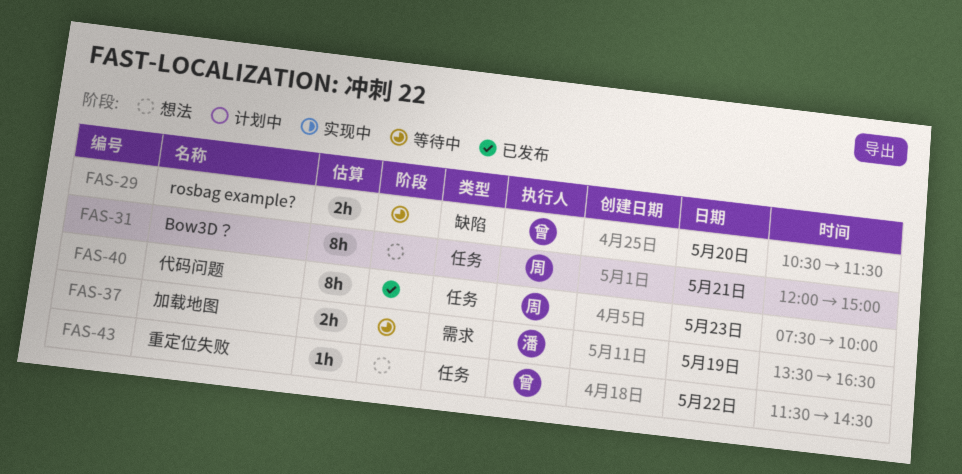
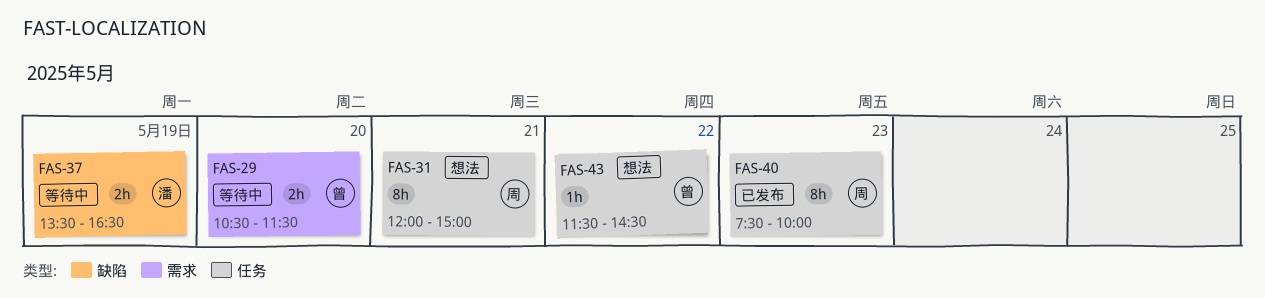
FAS-29, label: 缺陷 -> 需求
FAS-37, label: 需求 -> 缺陷

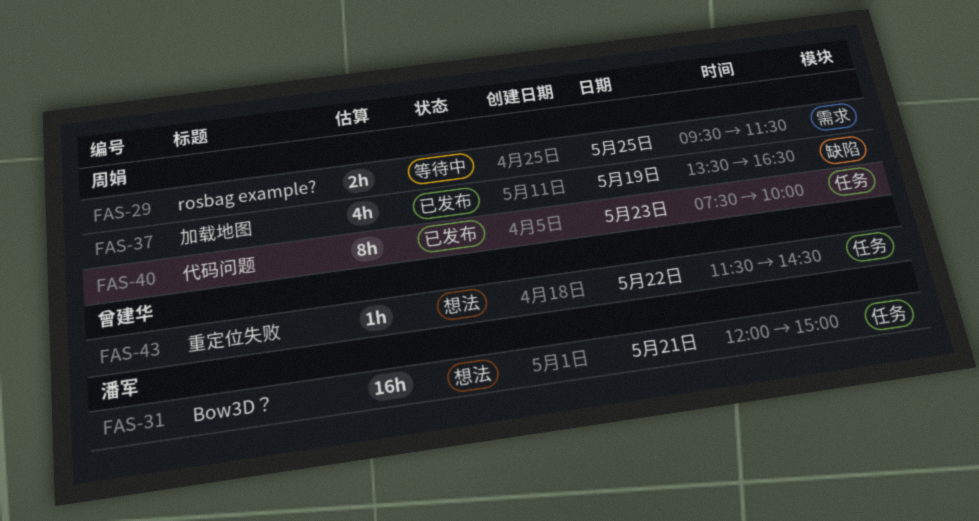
FAS-29, owner: 曾建华 -> 周娟
FAS-29, day: May 20 -> May 25
FAS-29, begins: 10:30 -> 09:30
FAS-31, owner: 周娟 -> 潘军
FAS-31, estimate: 8h -> 16h
FAS-37, status: 等待中 -> 已发布
FAS-37, owner: 潘军 -> 周娟
FAS-37, estimate: 2h -> 4h

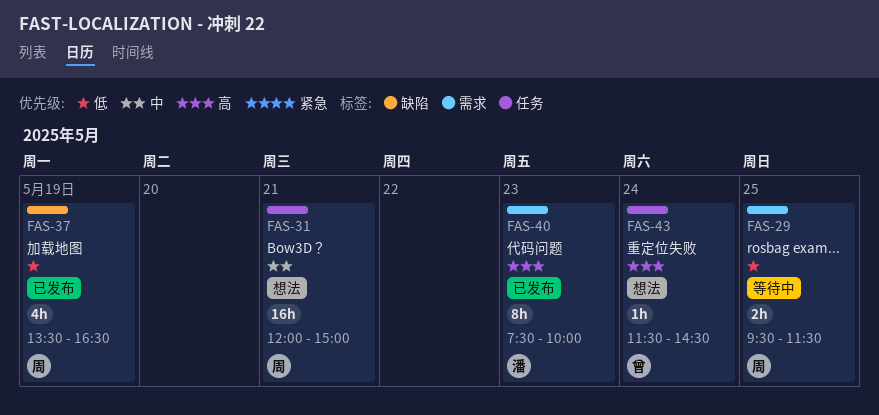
FAS-31, owner: 潘军 -> 周娟
FAS-40, owner: 周娟 -> 潘军
FAS-40, label: 任务 -> 需求
FAS-43, day: May 22 -> May 24

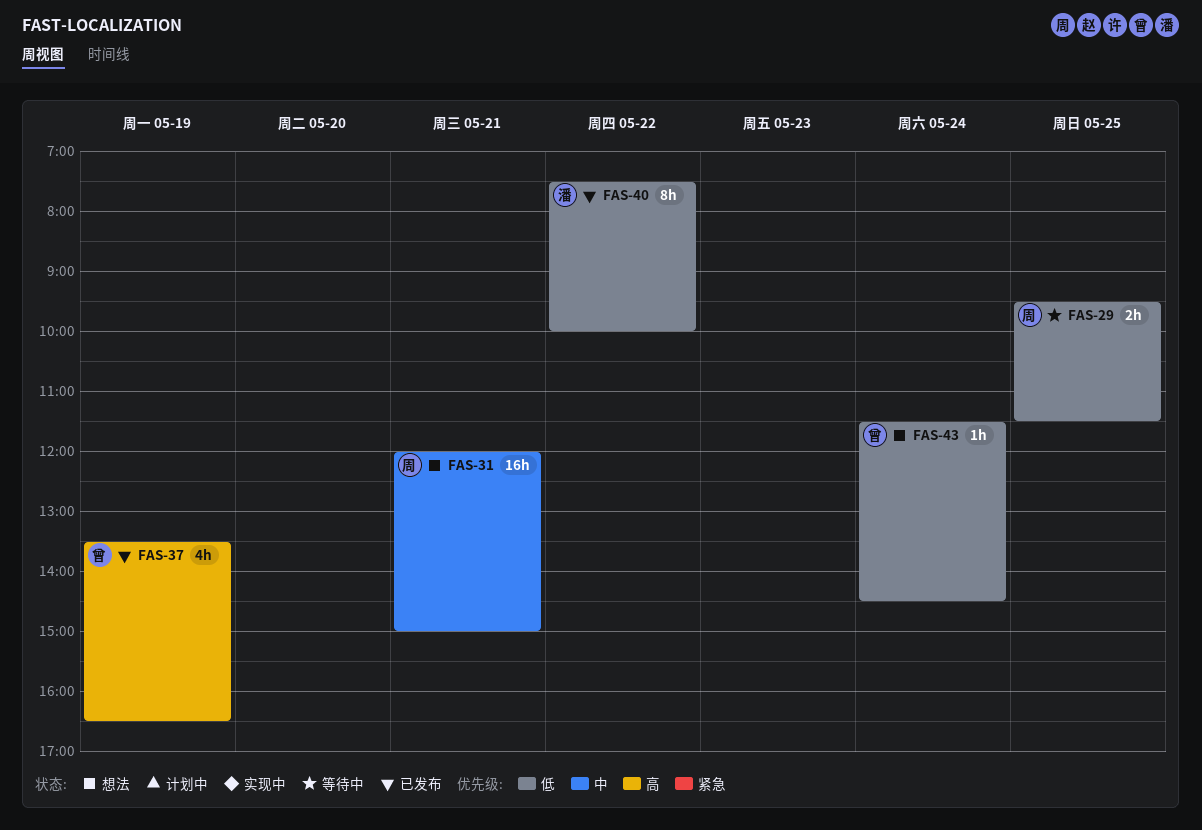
FAS-37, owner: 周 -> 曾
FAS-37, priority: 低 -> 高
FAS-40, priority: 高 -> 低
FAS-40, day: May 23 -> May 22
FAS-43, priority: 高 -> 低

